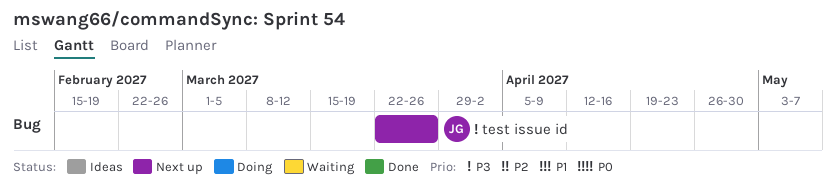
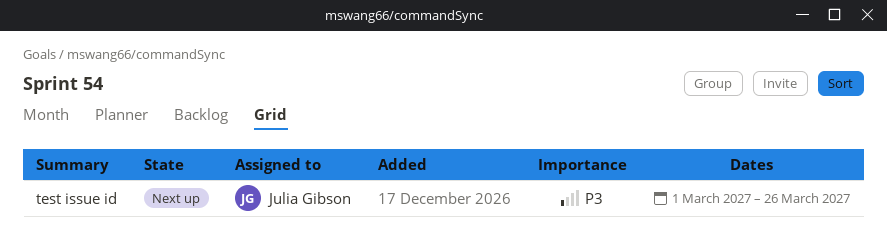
test issue id, start: Mar 22 -> Mar 1

